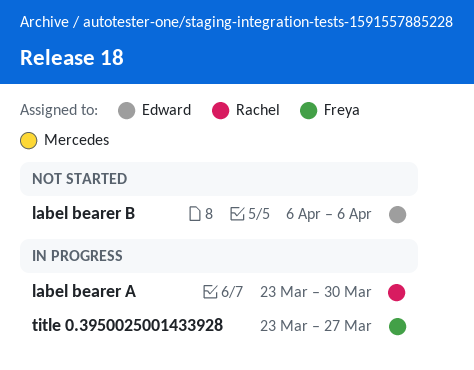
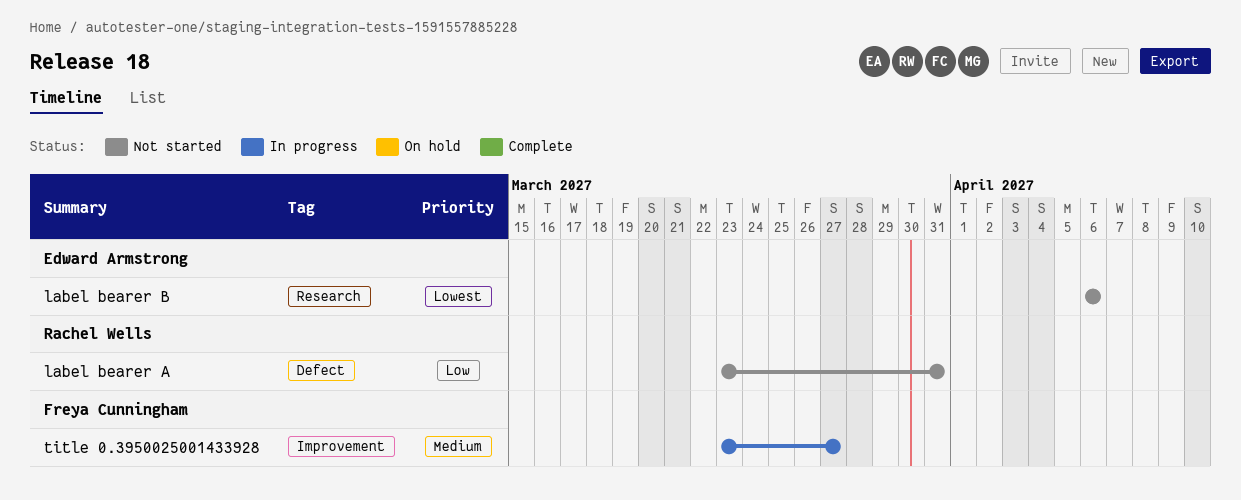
label bearer A, status: In progress -> Not started
label bearer A, due: Mar 30 -> Mar 31

